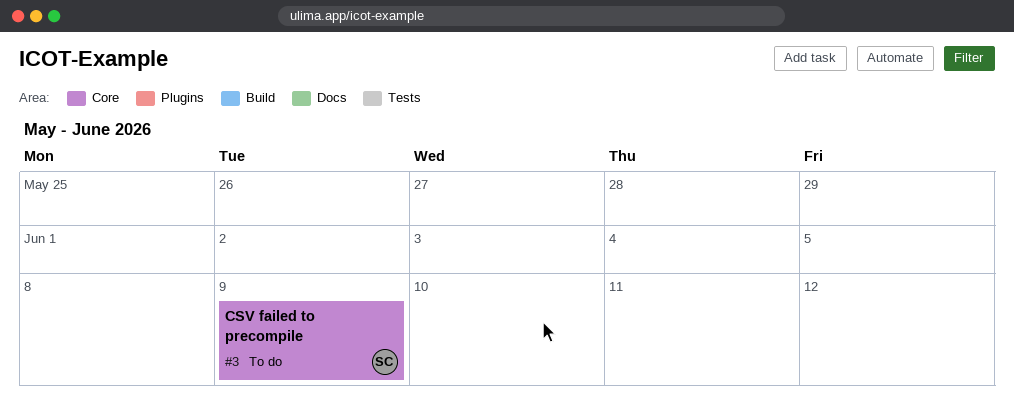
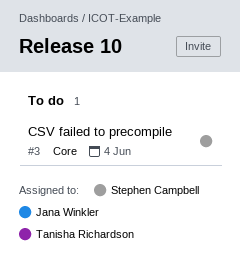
#3, due: Jun 9 -> Jun 4

